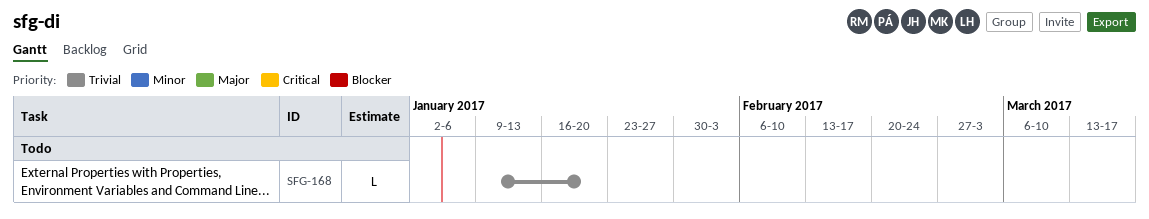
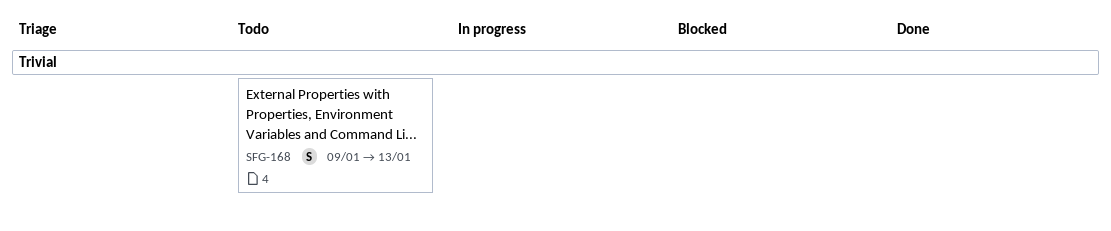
SFG-168, estimate: L -> S
SFG-168, due: Jan 20 -> Jan 13

